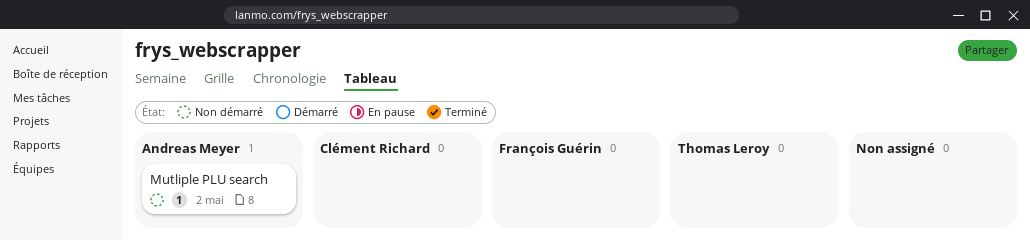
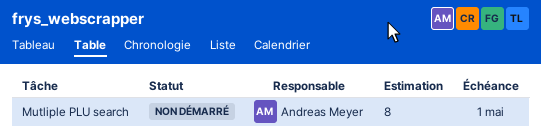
Mutliple PLU search, estimate: 1 -> 8
Mutliple PLU search, due: May 2 -> May 1

